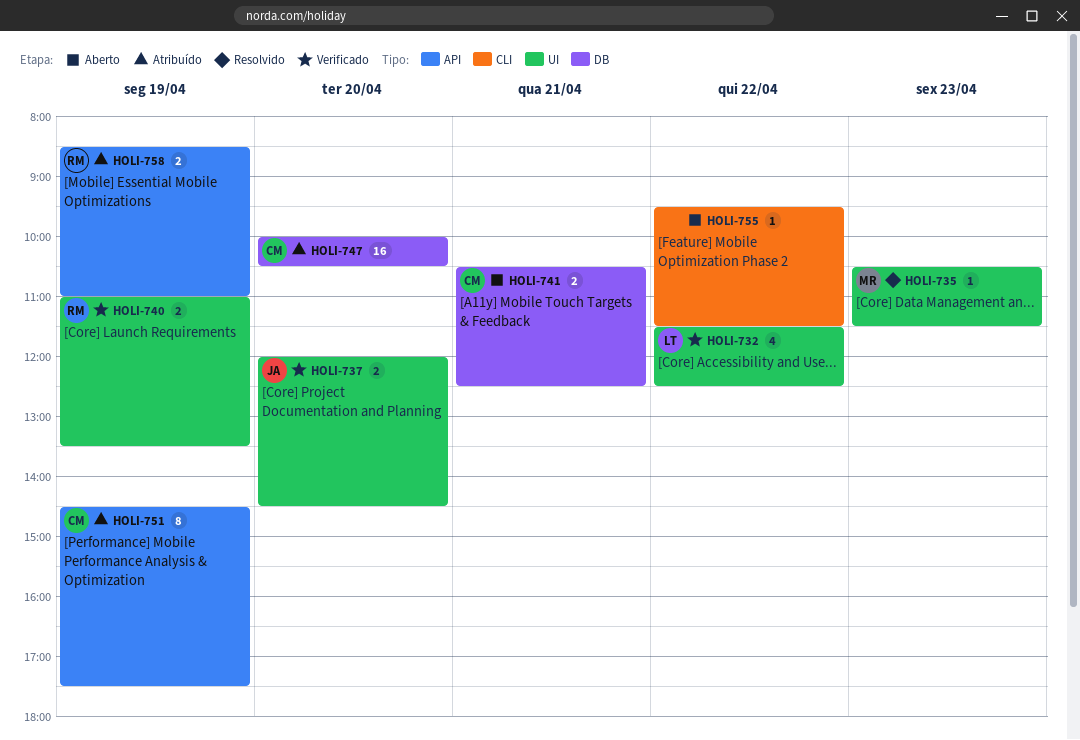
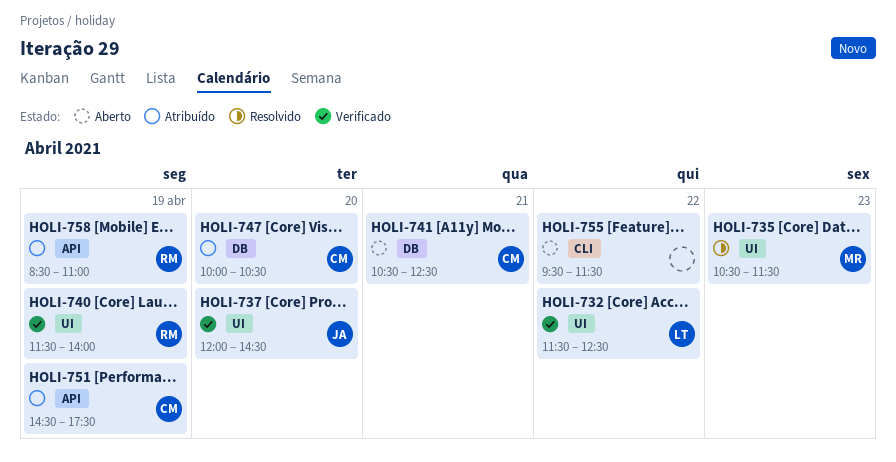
HOLI-740, begins: 11:00 -> 11:30
HOLI-740, ends: 13:30 -> 14:00

